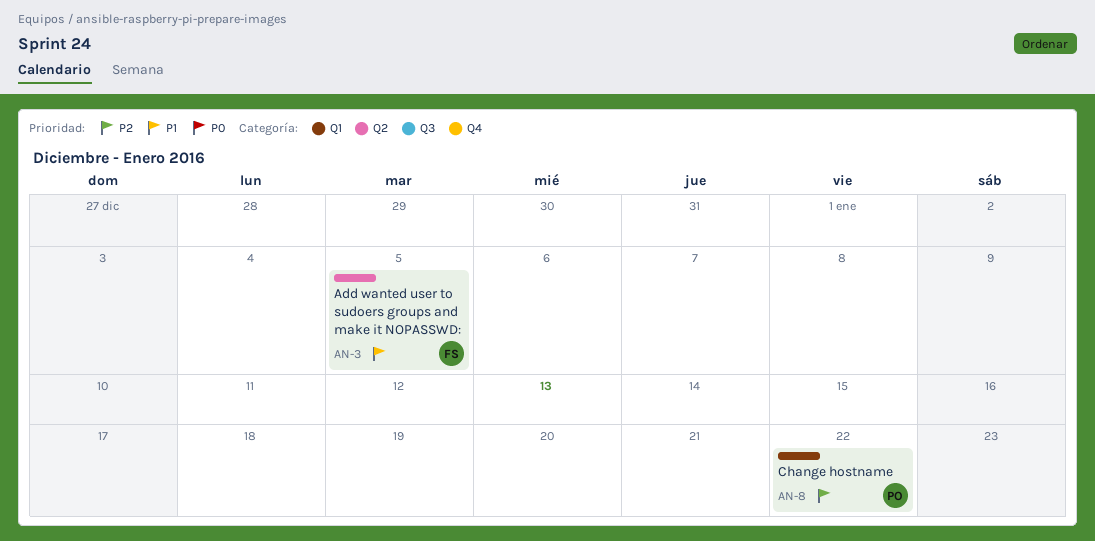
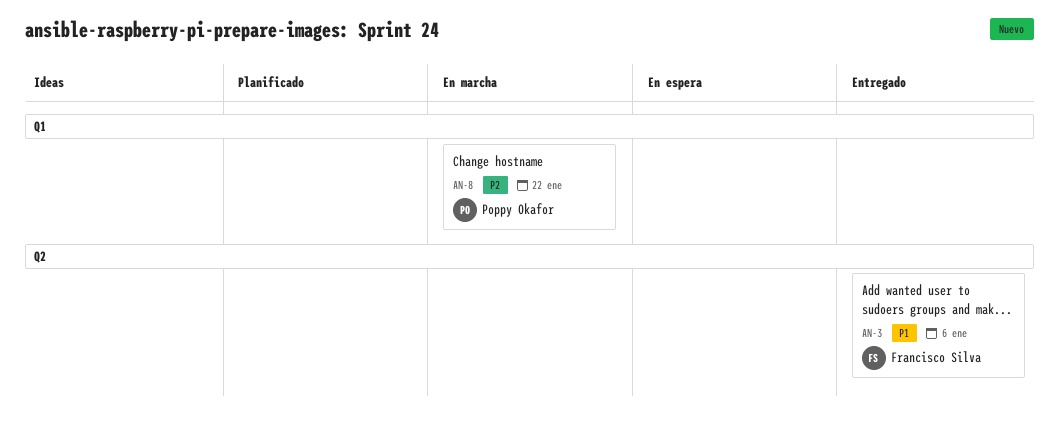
AN-3, due: Jan 5 -> Jan 6

